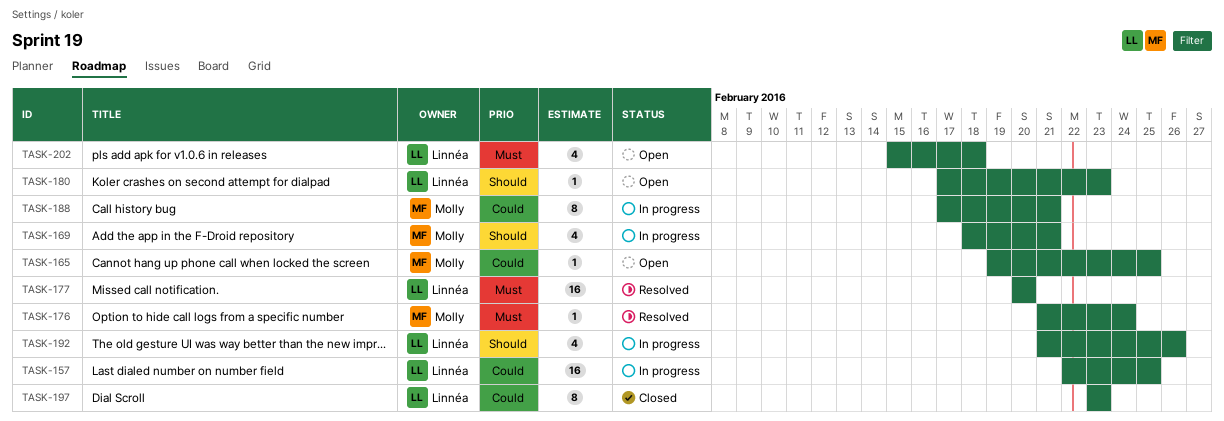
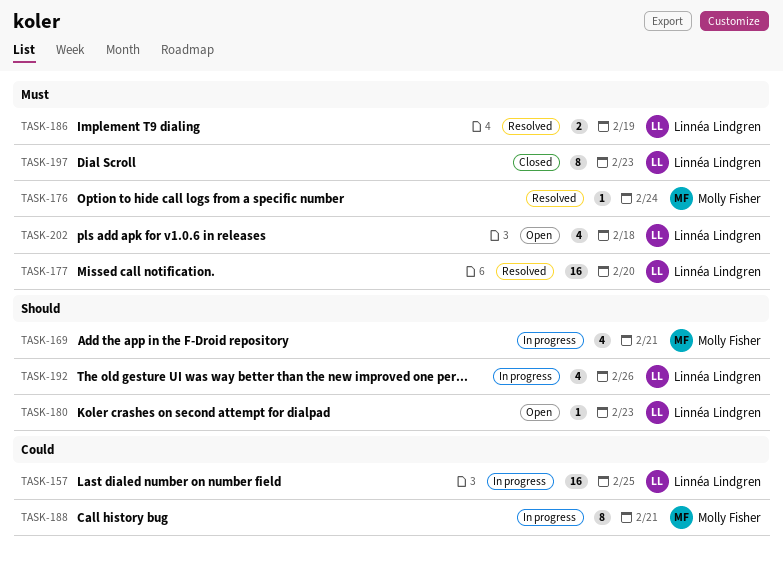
TASK-165: present -> none
TASK-186: none -> present
TASK-197, priority: Could -> Must

